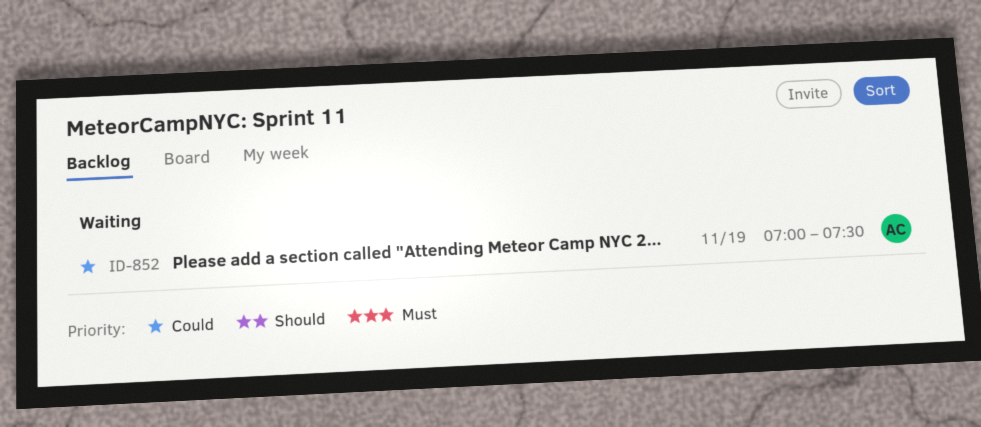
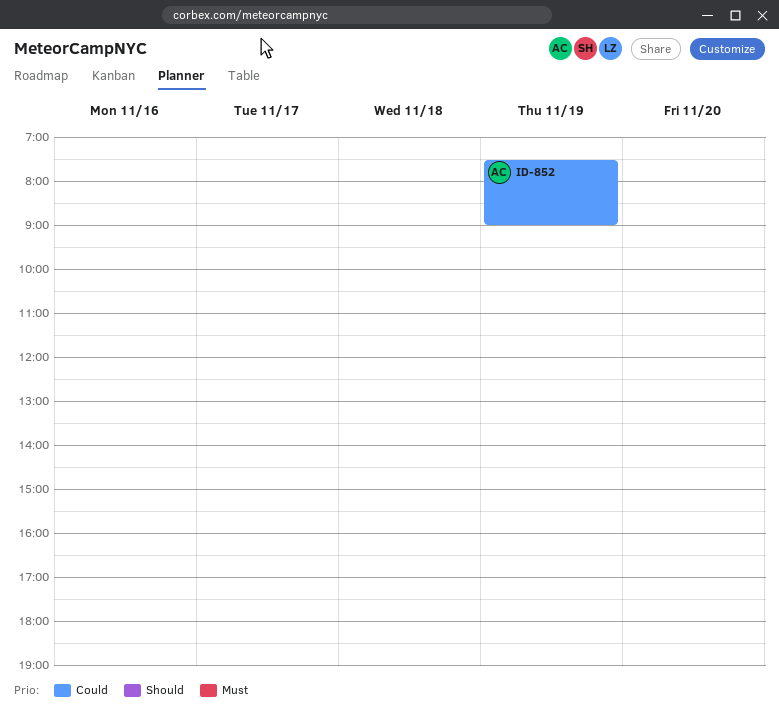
ID-852, begins: 07:00 -> 07:30
ID-852, ends: 07:30 -> 09:00

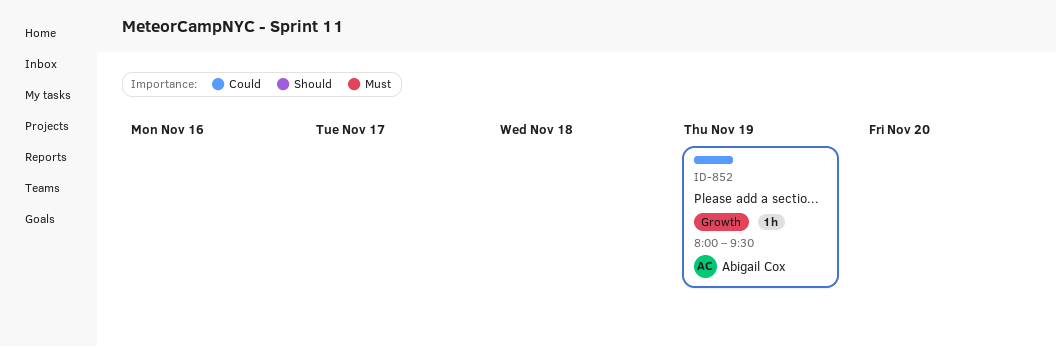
ID-852, begins: 07:30 -> 08:00
ID-852, ends: 09:00 -> 09:30

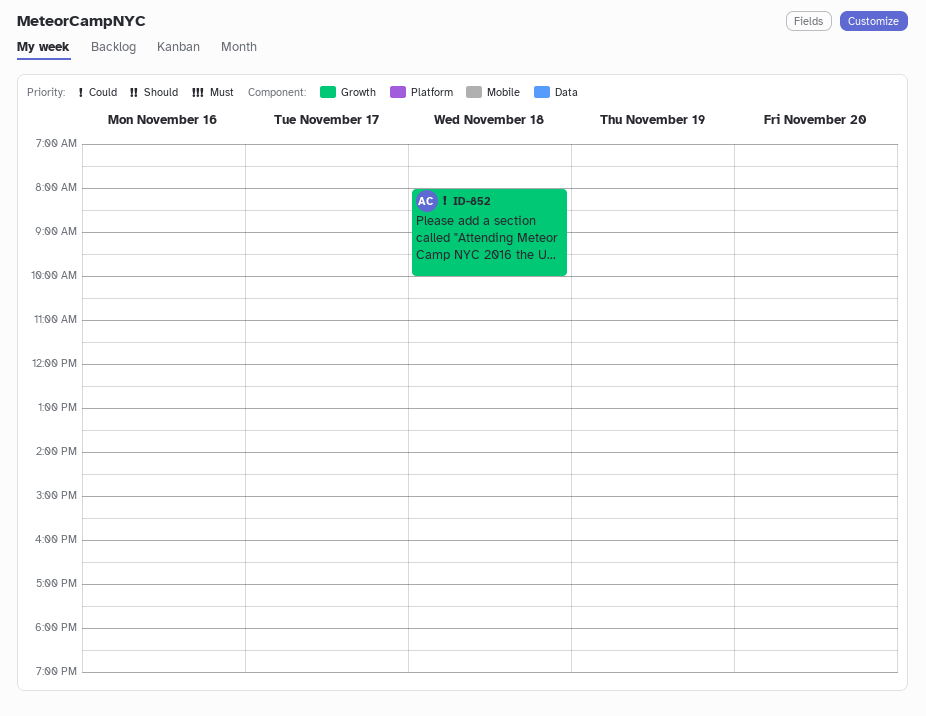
ID-852, day: Nov 19 -> Nov 18
ID-852, ends: 09:30 -> 10:00

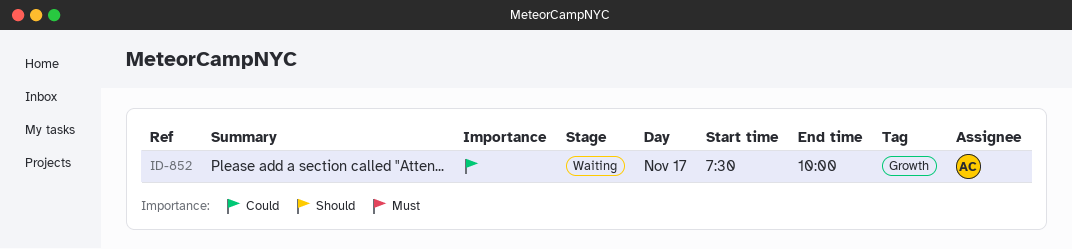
ID-852, day: Nov 18 -> Nov 17
ID-852, begins: 08:00 -> 07:30

